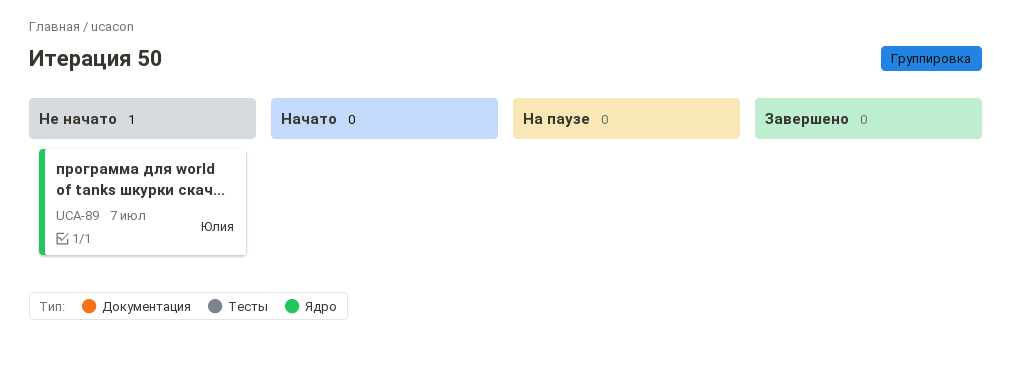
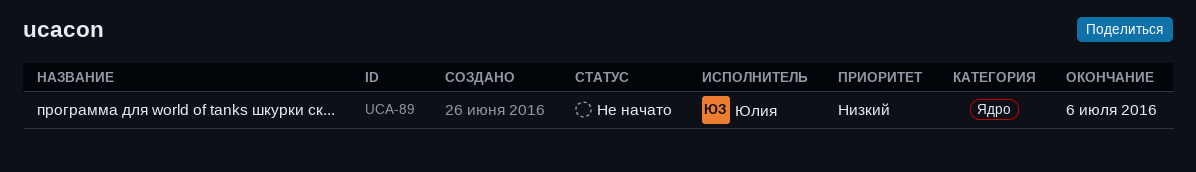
UCA-89, due: Jul 7 -> Jul 6

